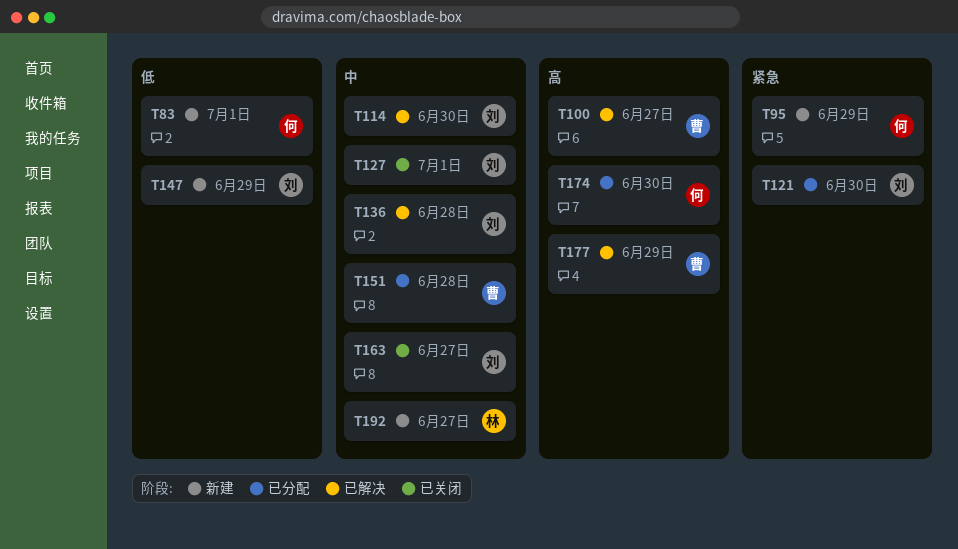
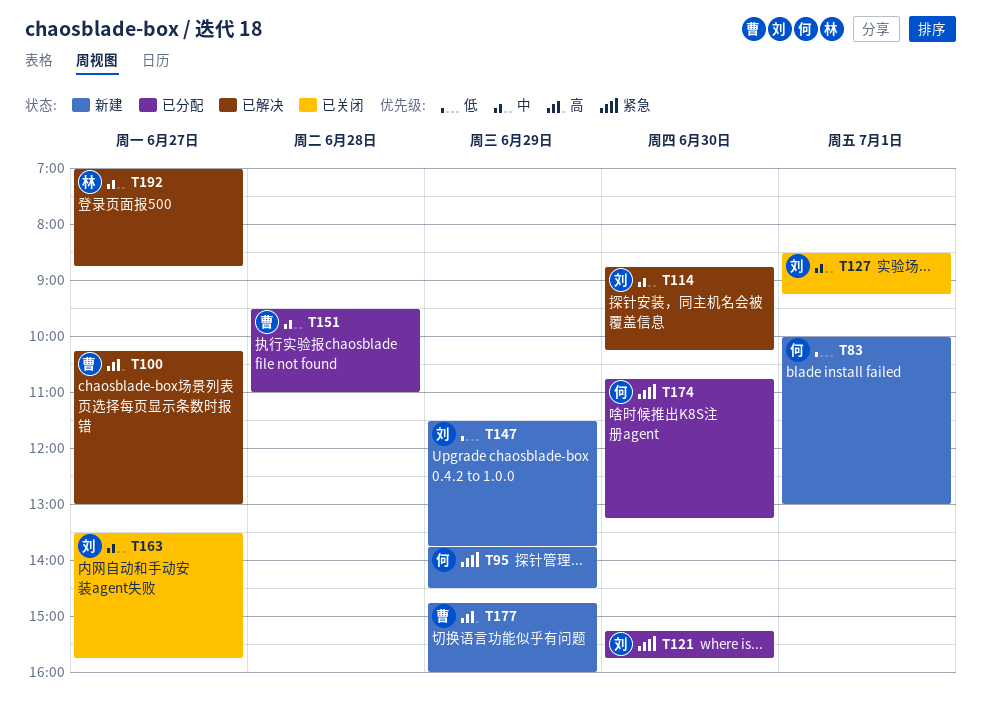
T136: present -> none
T174, priority: 高 -> 紧急
T177, status: 已解决 -> 新建
T192, status: 新建 -> 已解决

